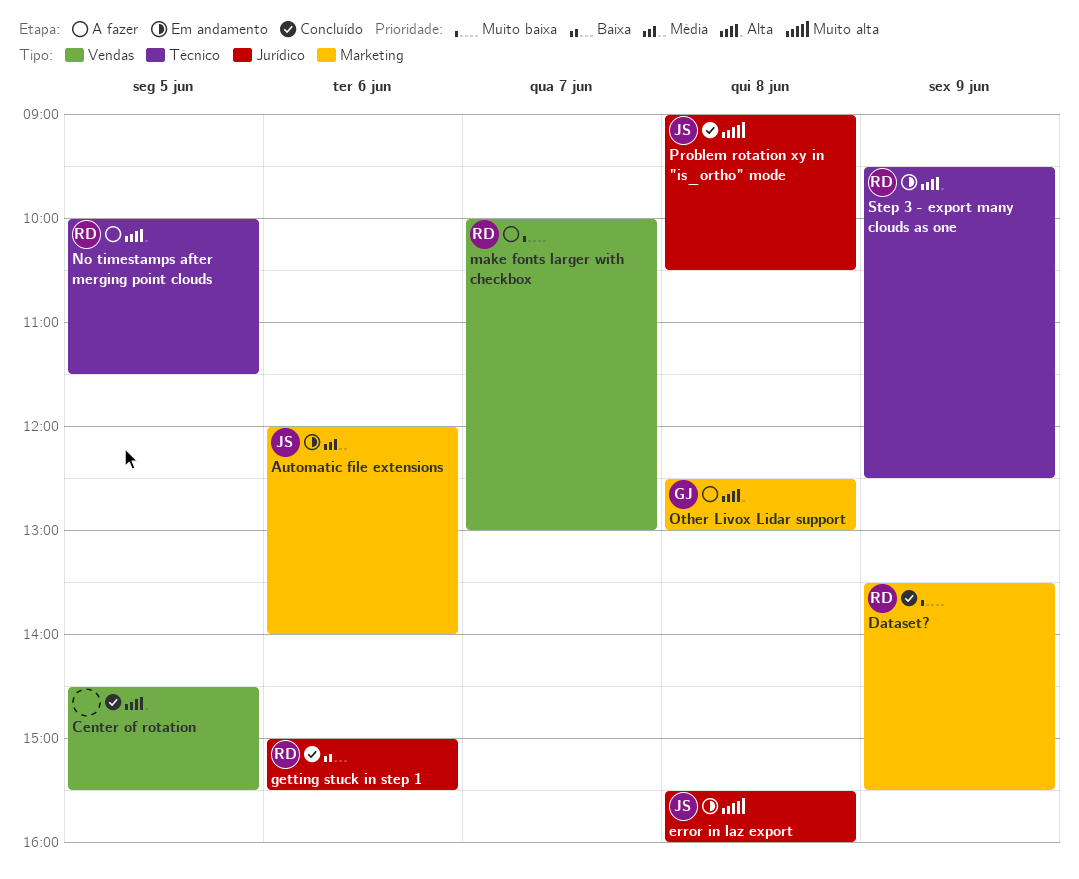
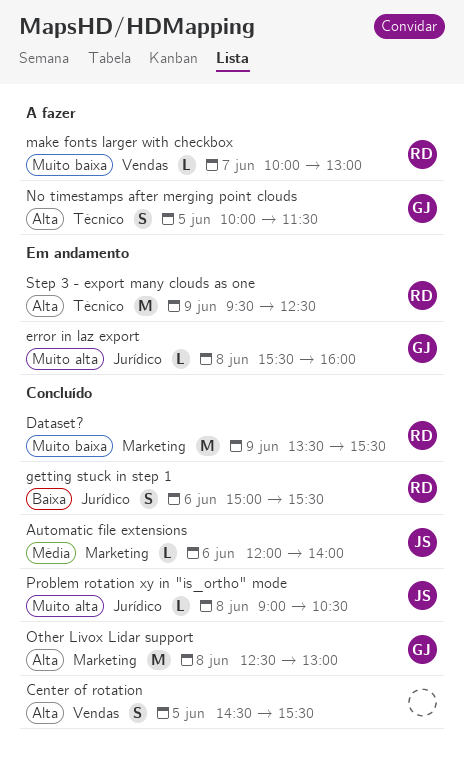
Automatic file extensions, status: Em andamento -> Concluído
error in laz export, owner: JS -> GJ
No timestamps after merging point clouds, owner: RD -> GJ
Other Livox Lidar support, status: A fazer -> Concluído

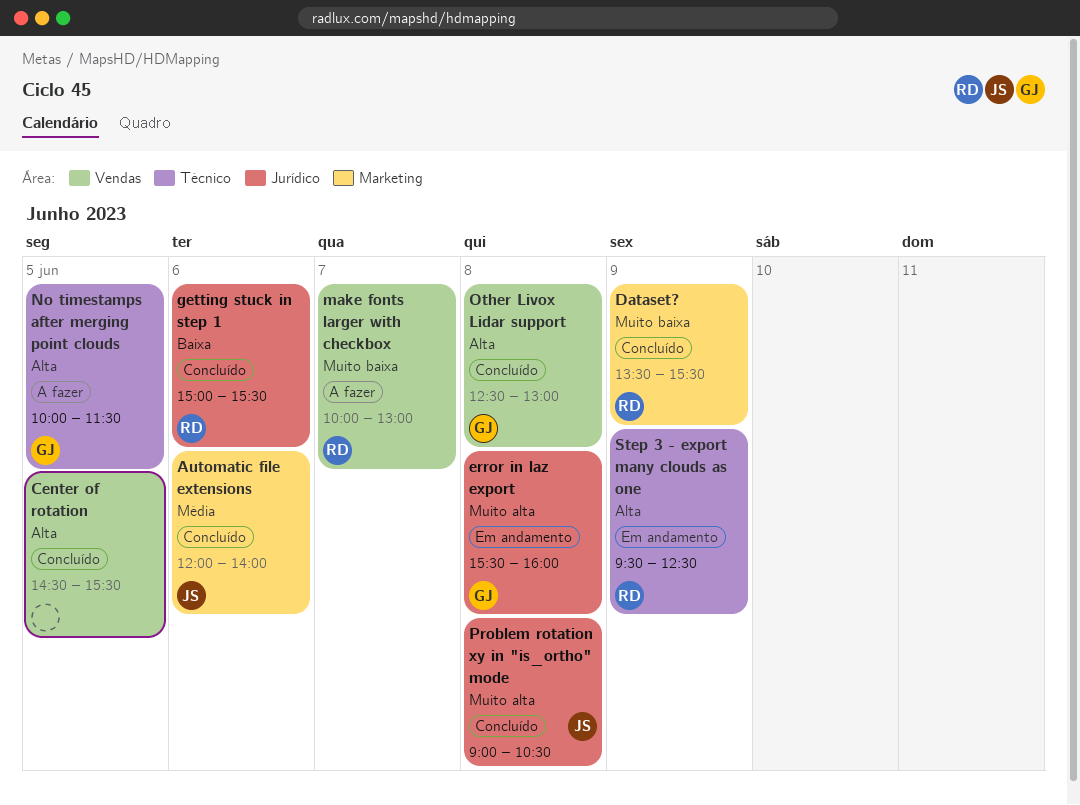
Other Livox Lidar support, label: Marketing -> Vendas

